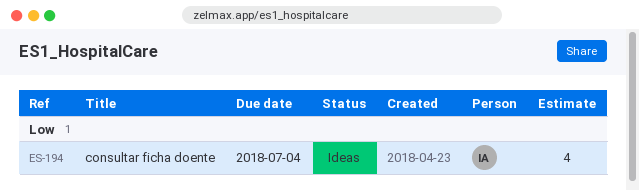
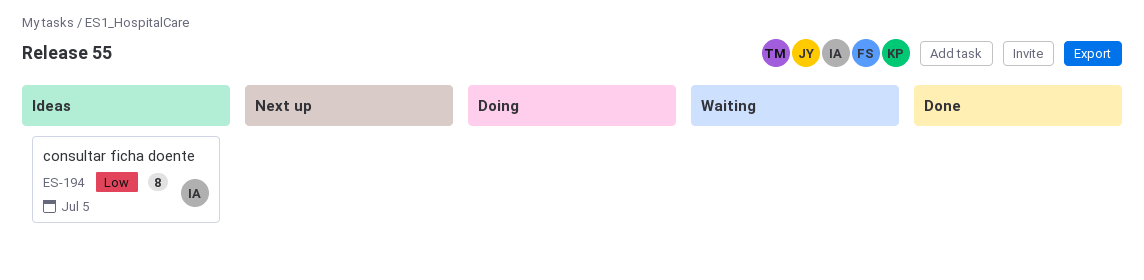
ES-194, estimate: 4 -> 8
ES-194, due: Jul 4 -> Jul 5

